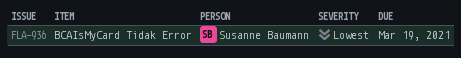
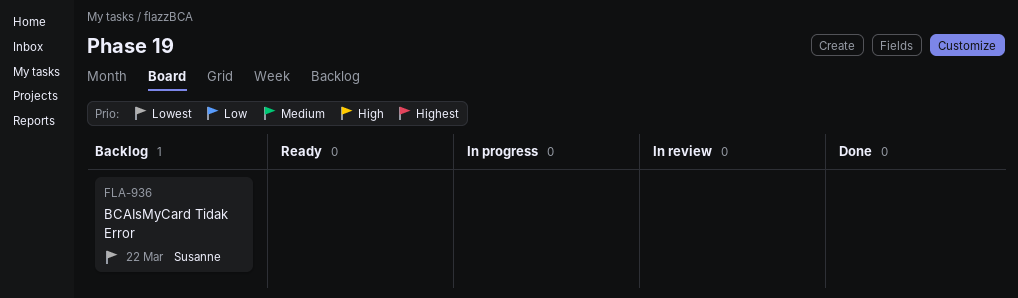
FLA-936, due: Mar 19 -> Mar 22

